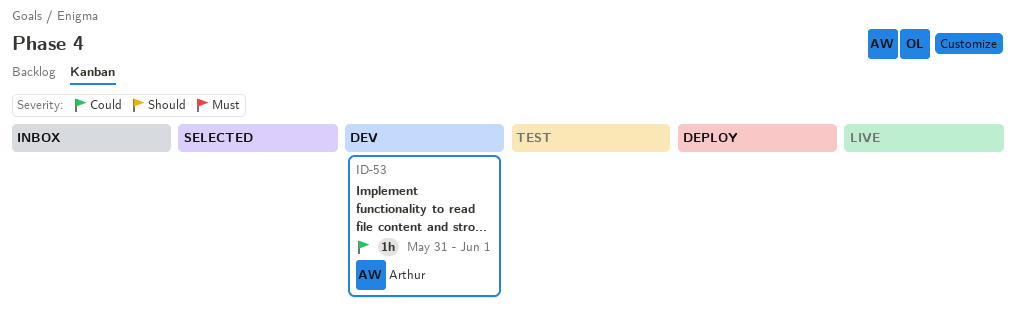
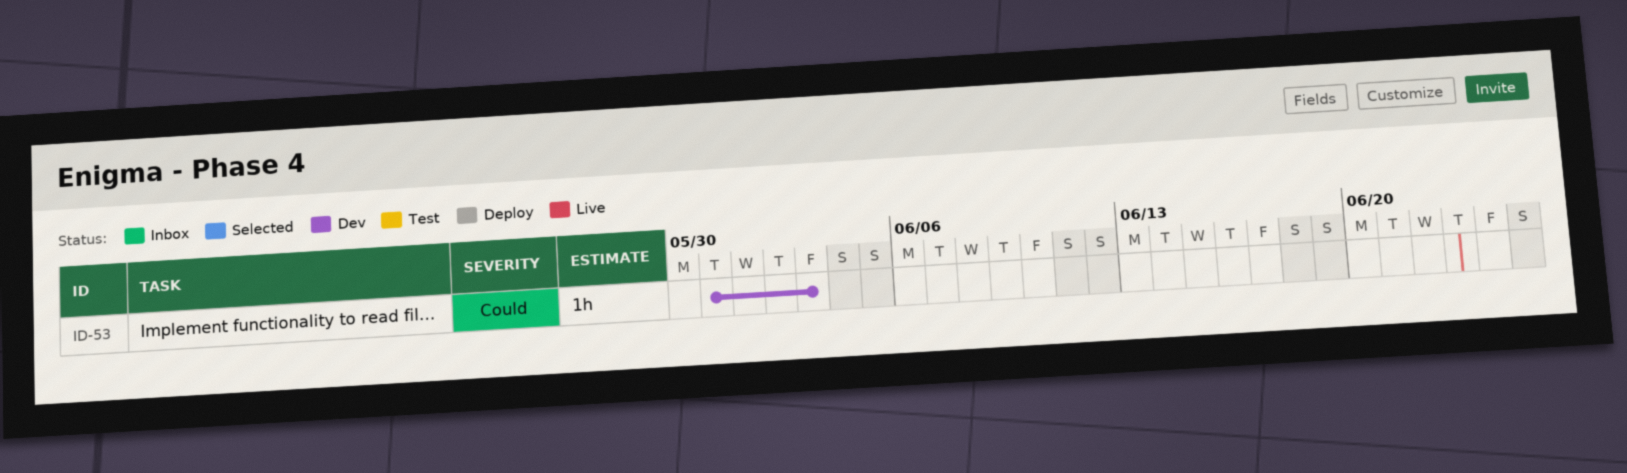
ID-53, due: Jun 1 -> Jun 3

